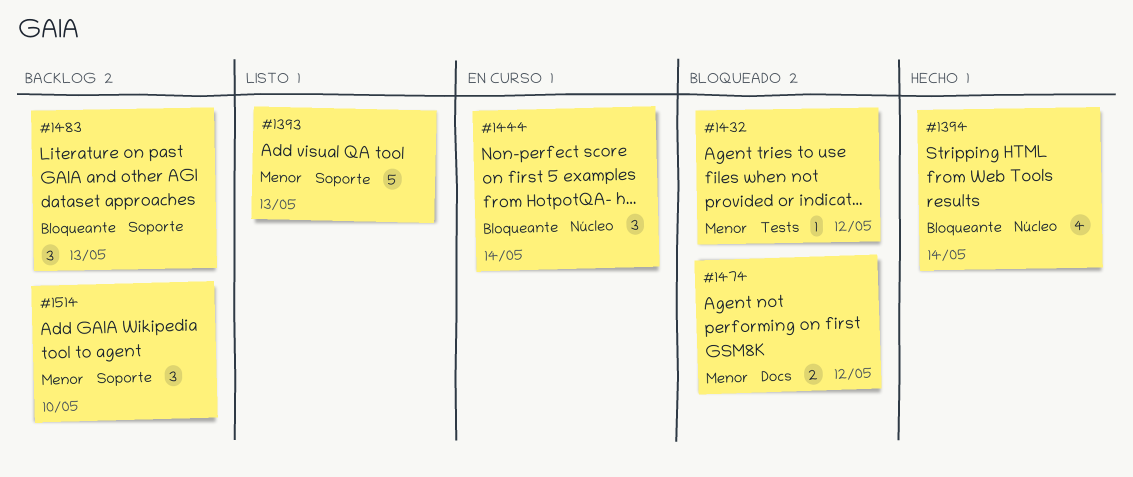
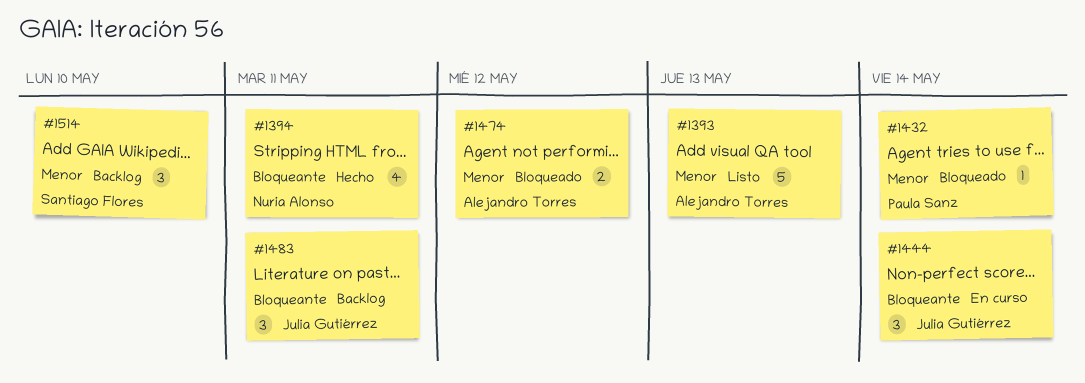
#1394, due: May 14 -> May 11
#1432, due: May 12 -> May 14
#1483, due: May 13 -> May 11

